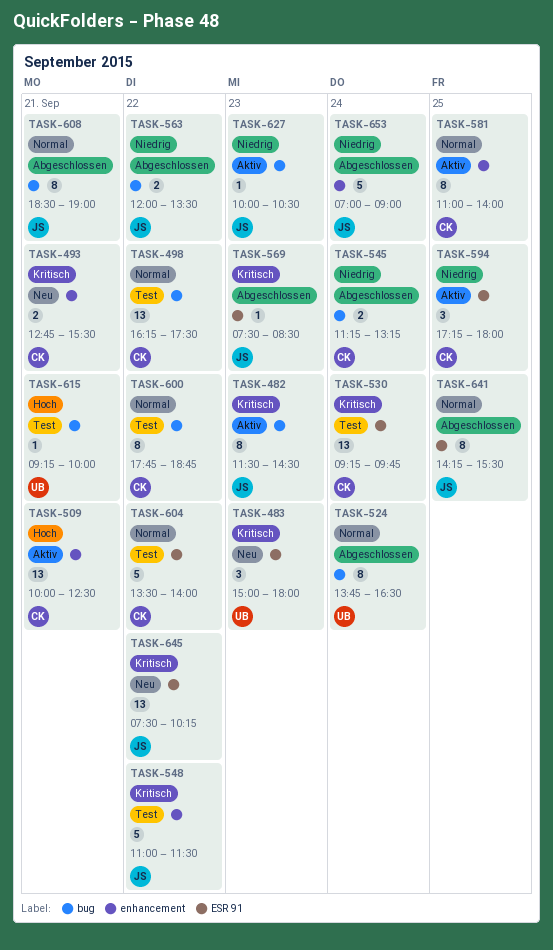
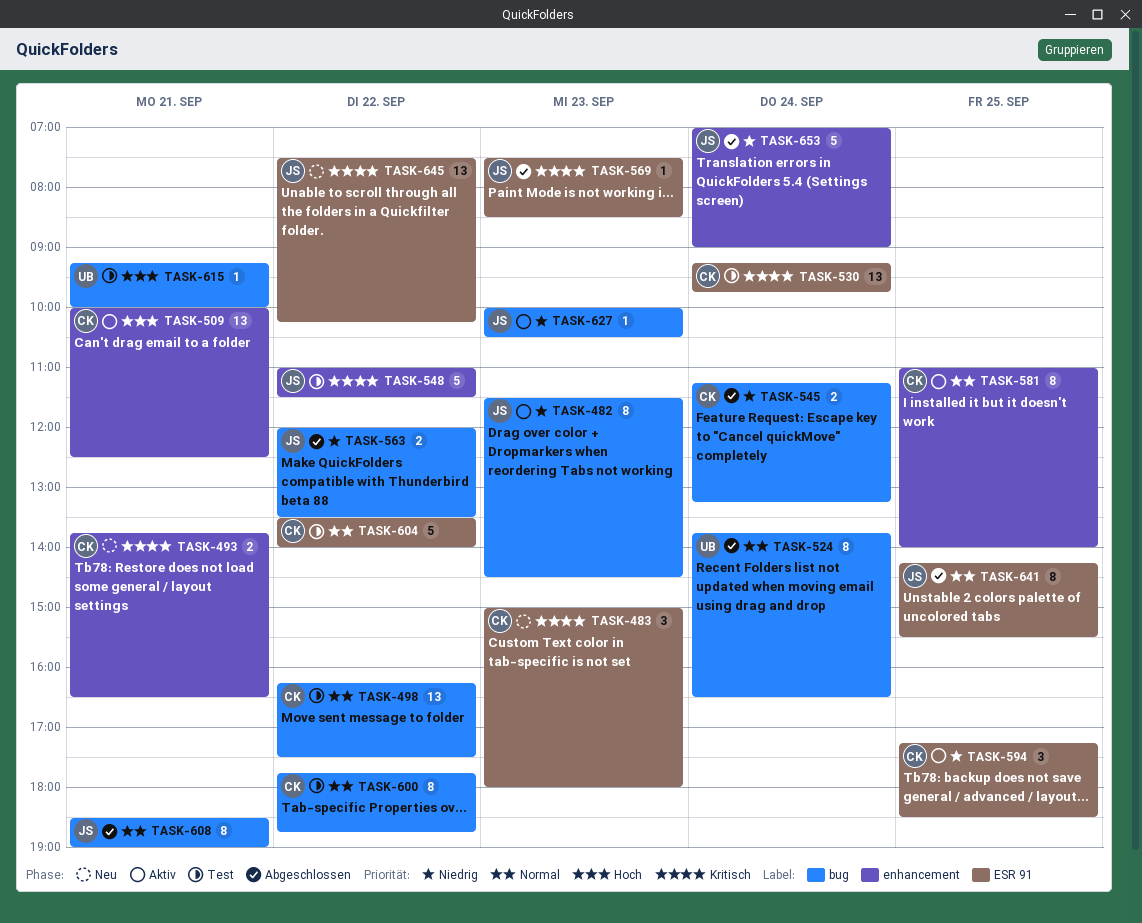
TASK-482, priority: Kritisch -> Niedrig
TASK-483, owner: UB -> CK
TASK-493, begins: 12:45 -> 13:45
TASK-493, ends: 15:30 -> 16:30
TASK-594, ends: 18:00 -> 18:30

